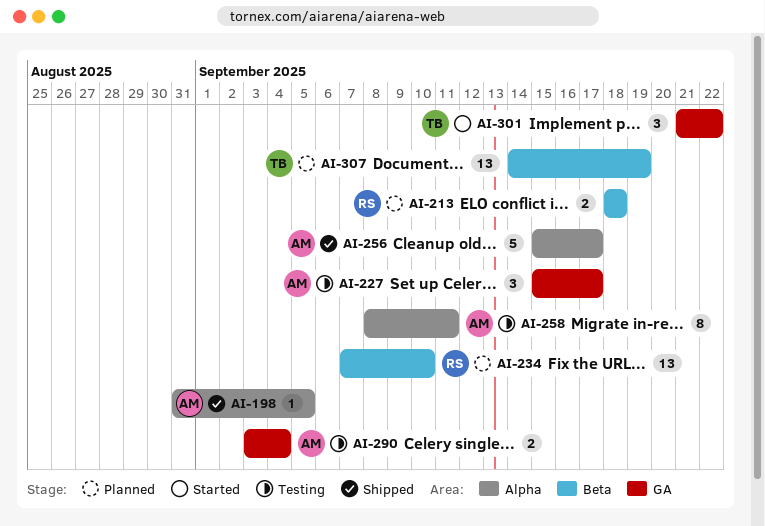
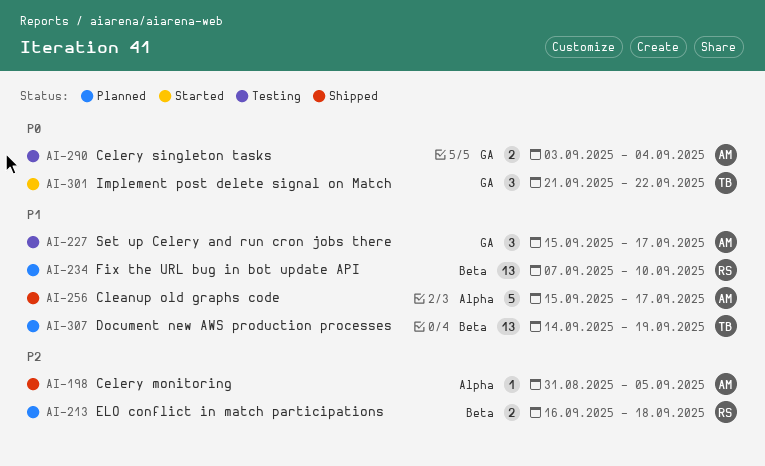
AI-213, start: Sep 18 -> Sep 16
AI-258: present -> none

